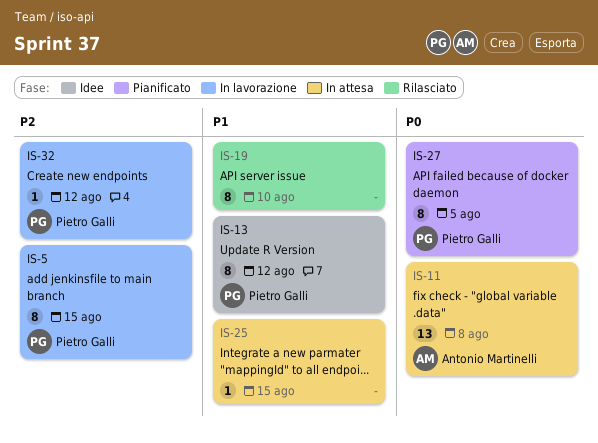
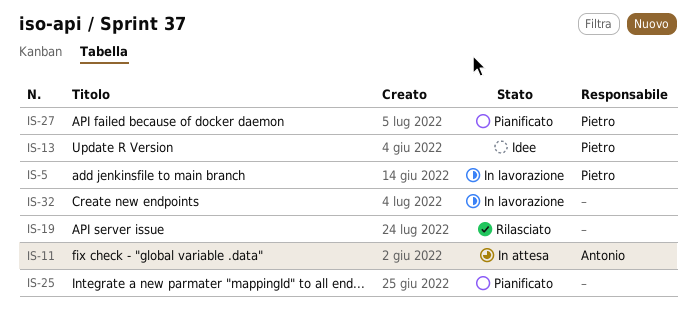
IS-25, status: In attesa -> Pianificato
IS-32, owner: Pietro Galli -> none

